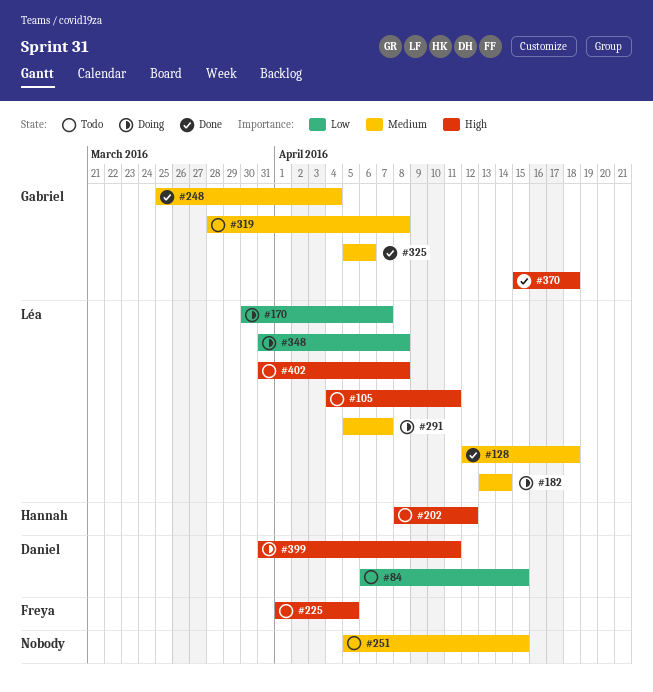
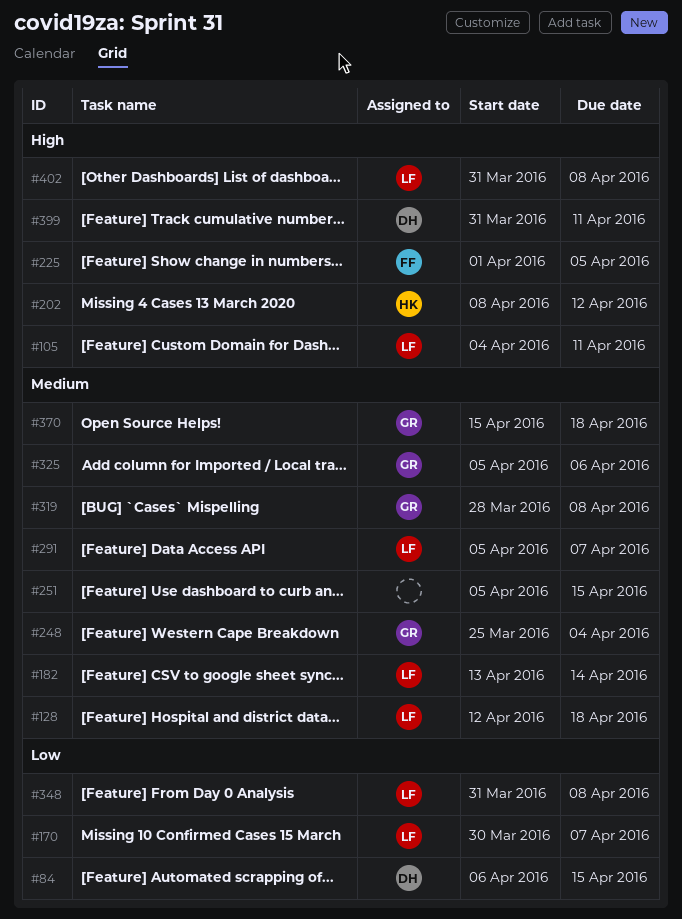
#370, priority: High -> Medium

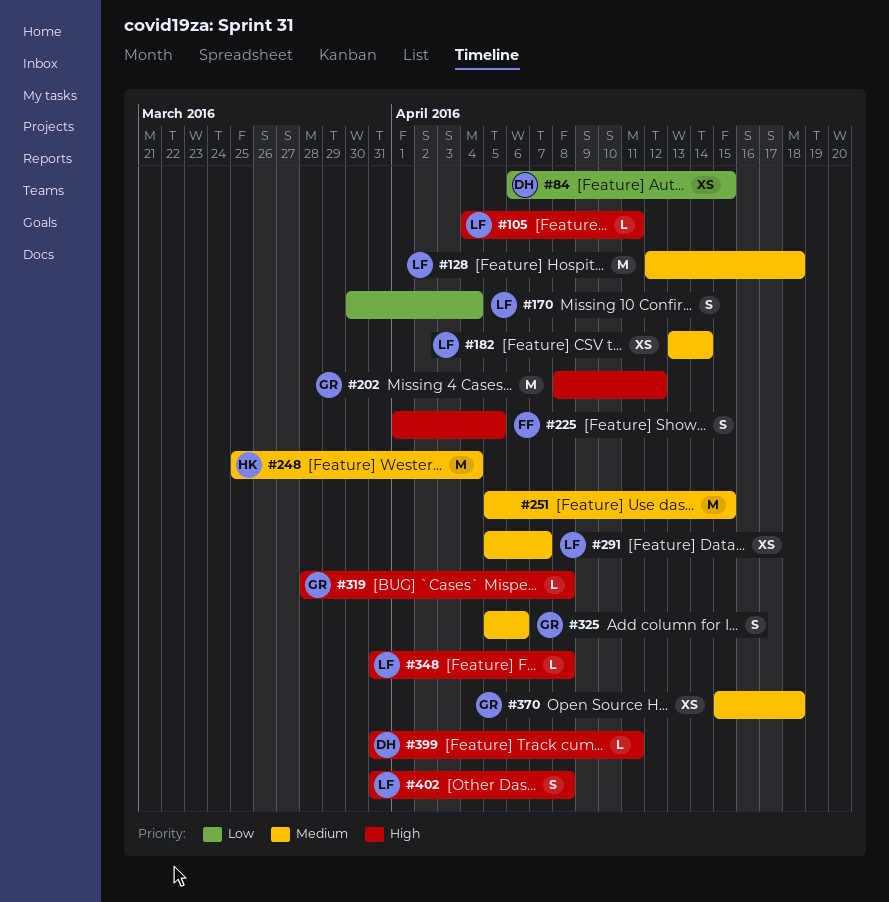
#170, due: Apr 7 -> Apr 4
#202, owner: HK -> GR
#248, owner: GR -> HK
#319, priority: Medium -> High
#348, priority: Low -> High

